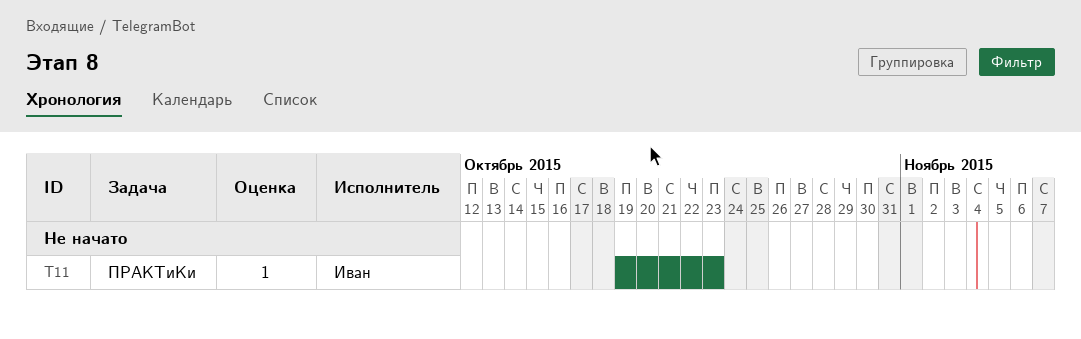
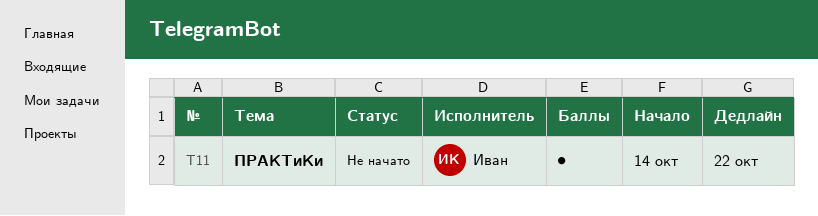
T11, start: Oct 19 -> Oct 14
T11, due: Oct 23 -> Oct 22

